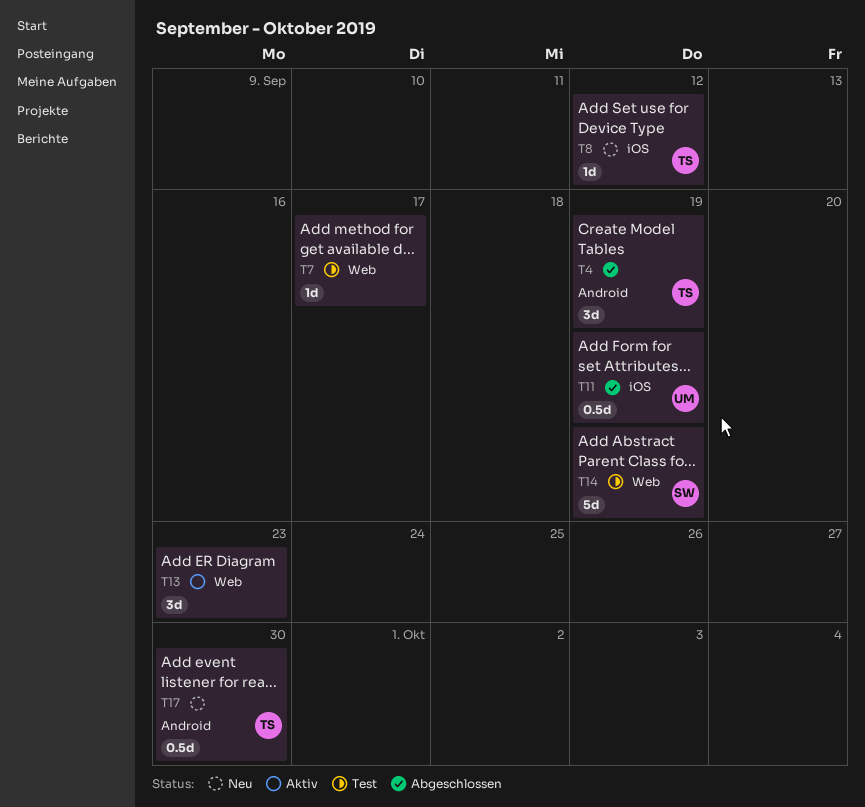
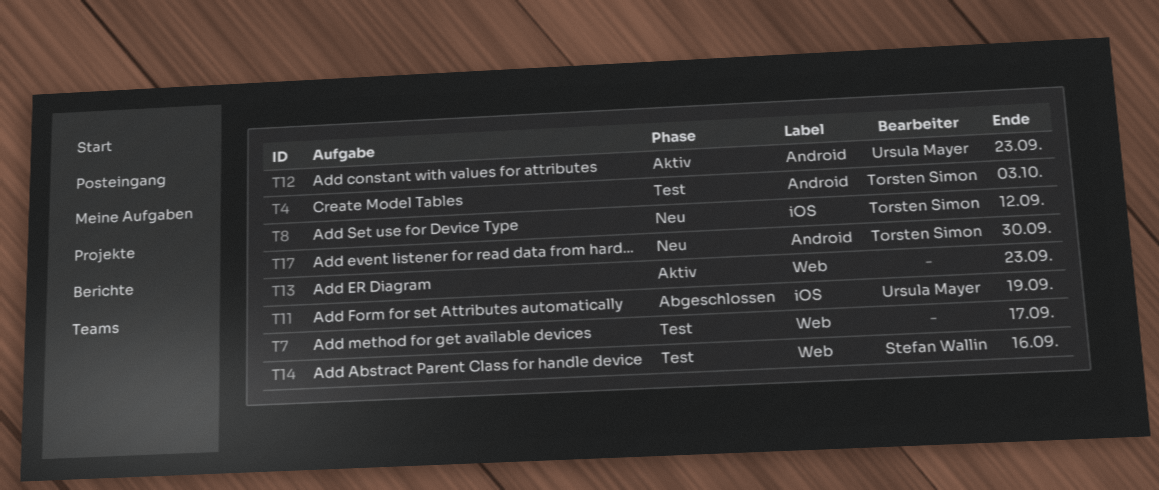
T4, status: Abgeschlossen -> Test
T4, due: Sep 19 -> Oct 3
T12: none -> present
T14, due: Sep 19 -> Sep 16

